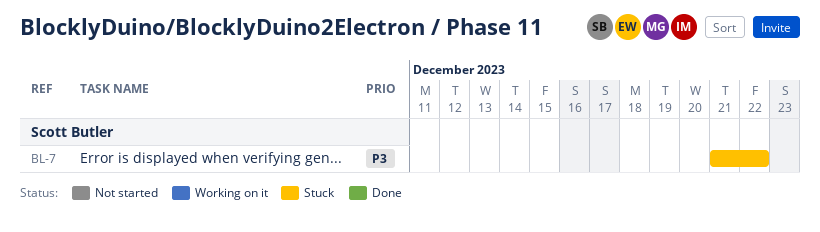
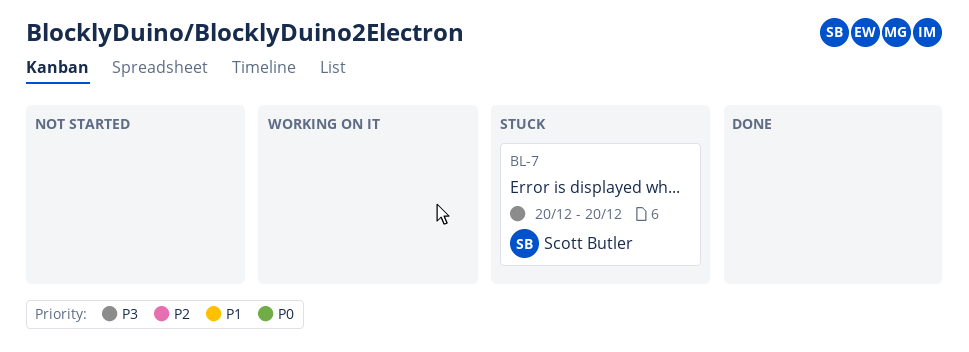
BL-7, start: Dec 21 -> Dec 20
BL-7, due: Dec 22 -> Dec 20

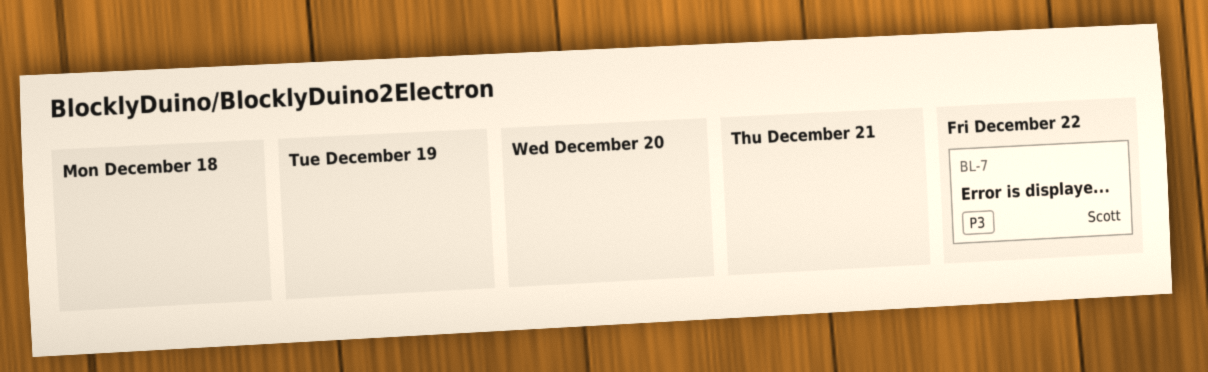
BL-7, due: Dec 20 -> Dec 22

